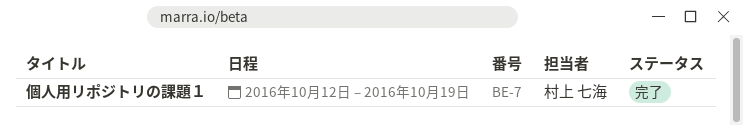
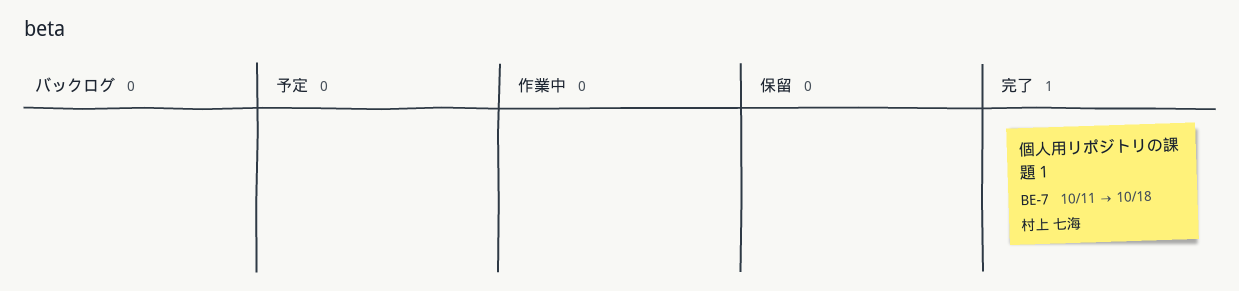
BE-7, start: Oct 12 -> Oct 11
BE-7, due: Oct 19 -> Oct 18

